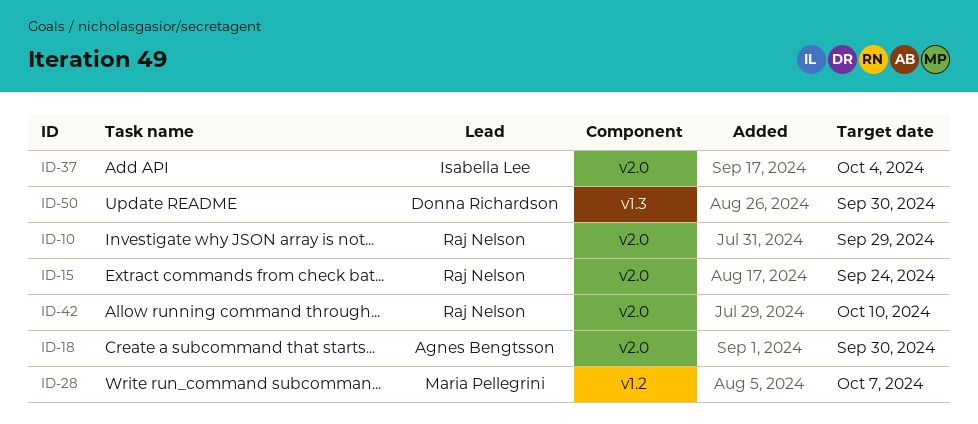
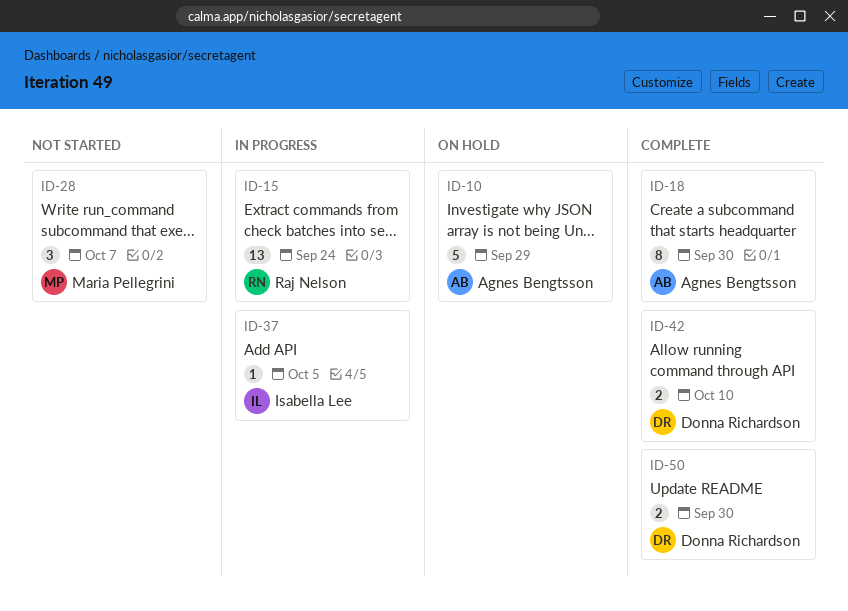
ID-10, owner: Raj Nelson -> Agnes Bengtsson
ID-37, due: Oct 4 -> Oct 5
ID-42, owner: Raj Nelson -> Donna Richardson

